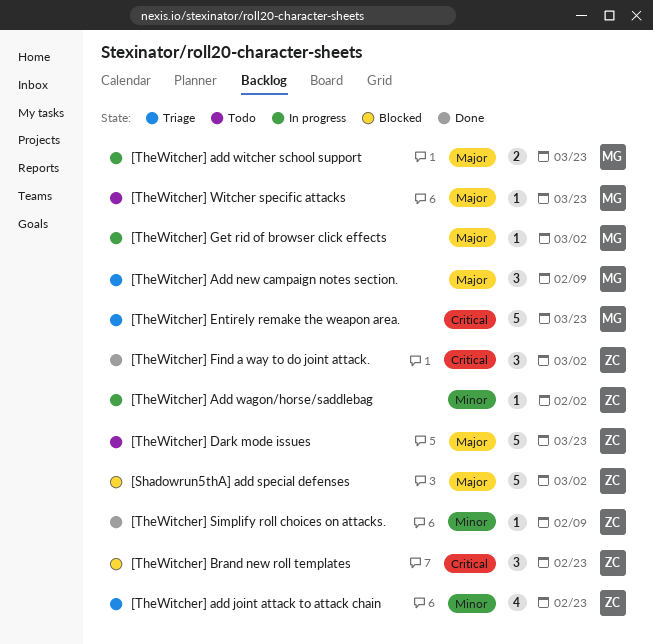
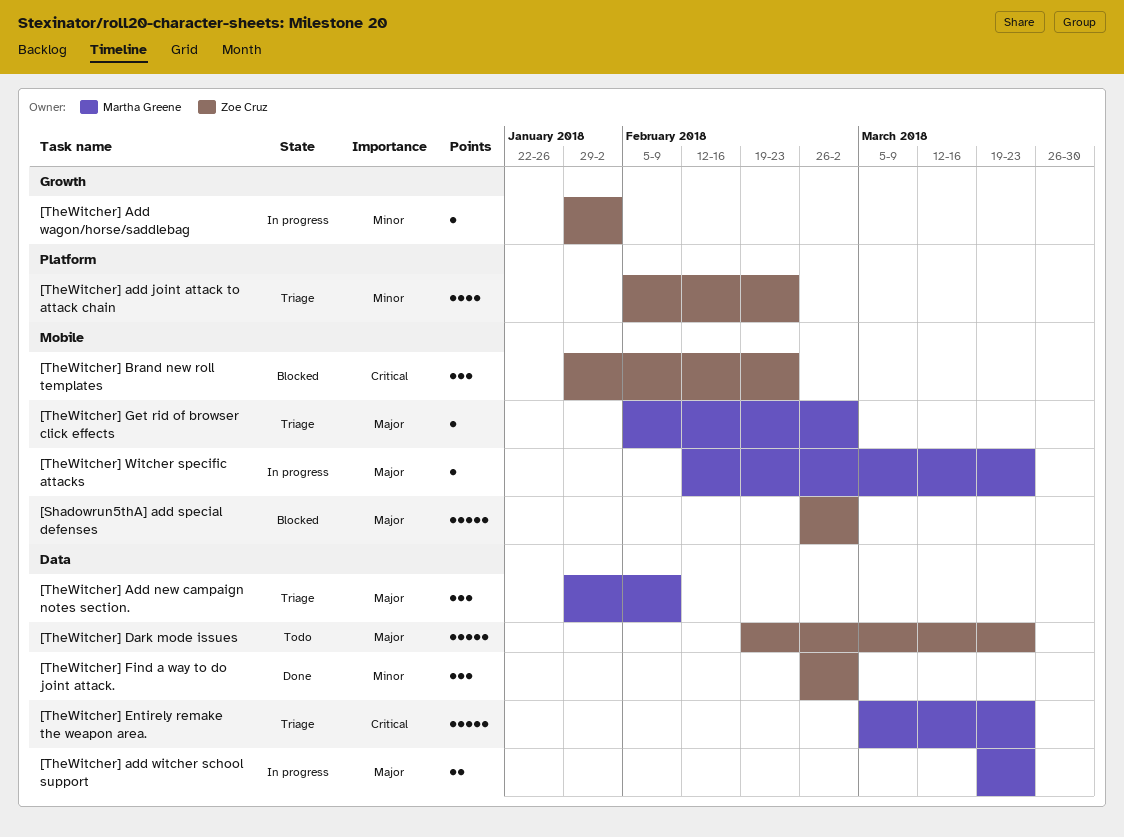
[TheWitcher] Find a way to do joint attack., priority: Critical -> Minor
[TheWitcher] Get rid of browser click effects, status: In progress -> Triage
[TheWitcher] Simplify roll choices on attacks.: present -> none
[TheWitcher] Witcher specific attacks, status: Todo -> In progress

